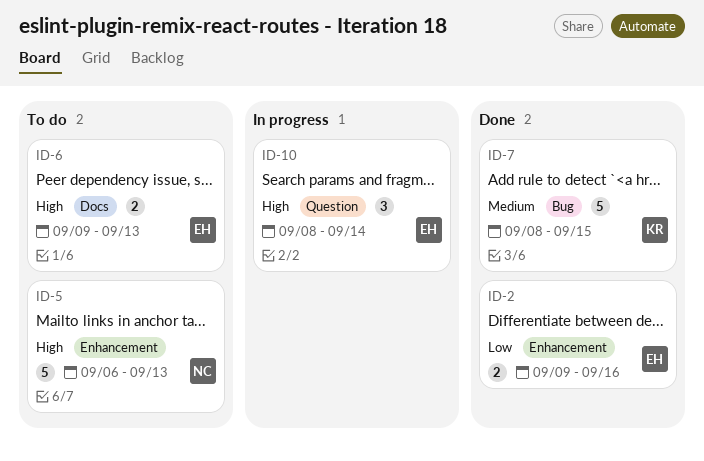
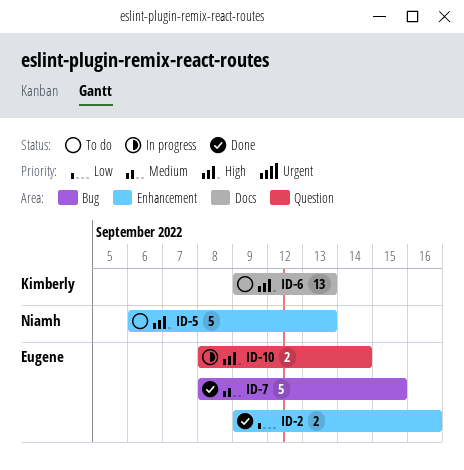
ID-6, owner: Eugene -> Kimberly
ID-6, estimate: 2 -> 13
ID-7, owner: Kimberly -> Eugene
ID-10, estimate: 3 -> 2

